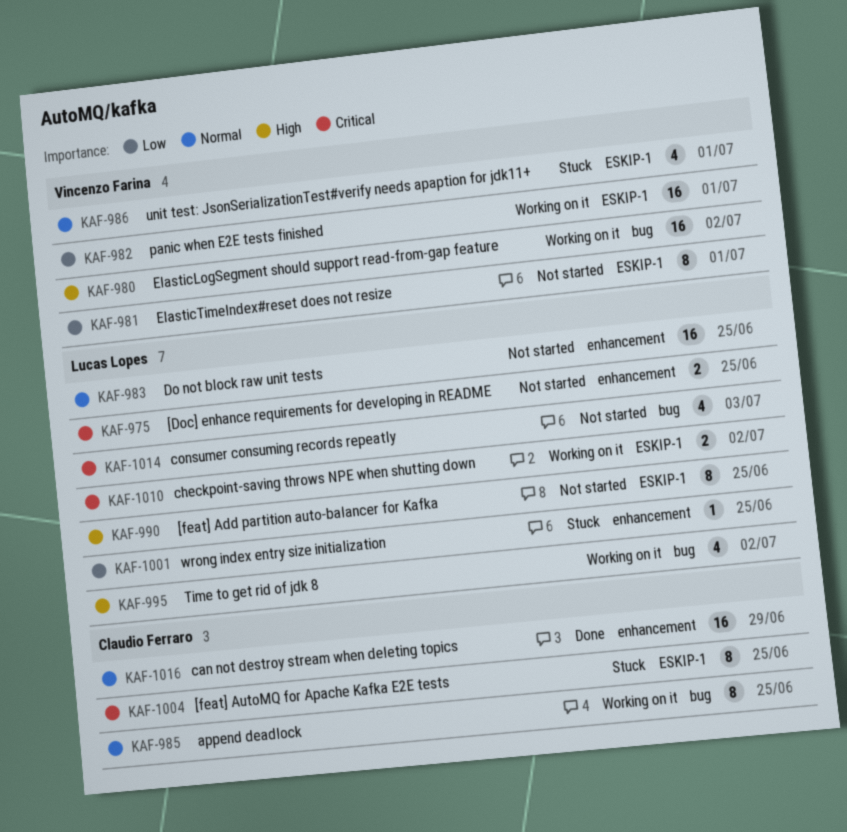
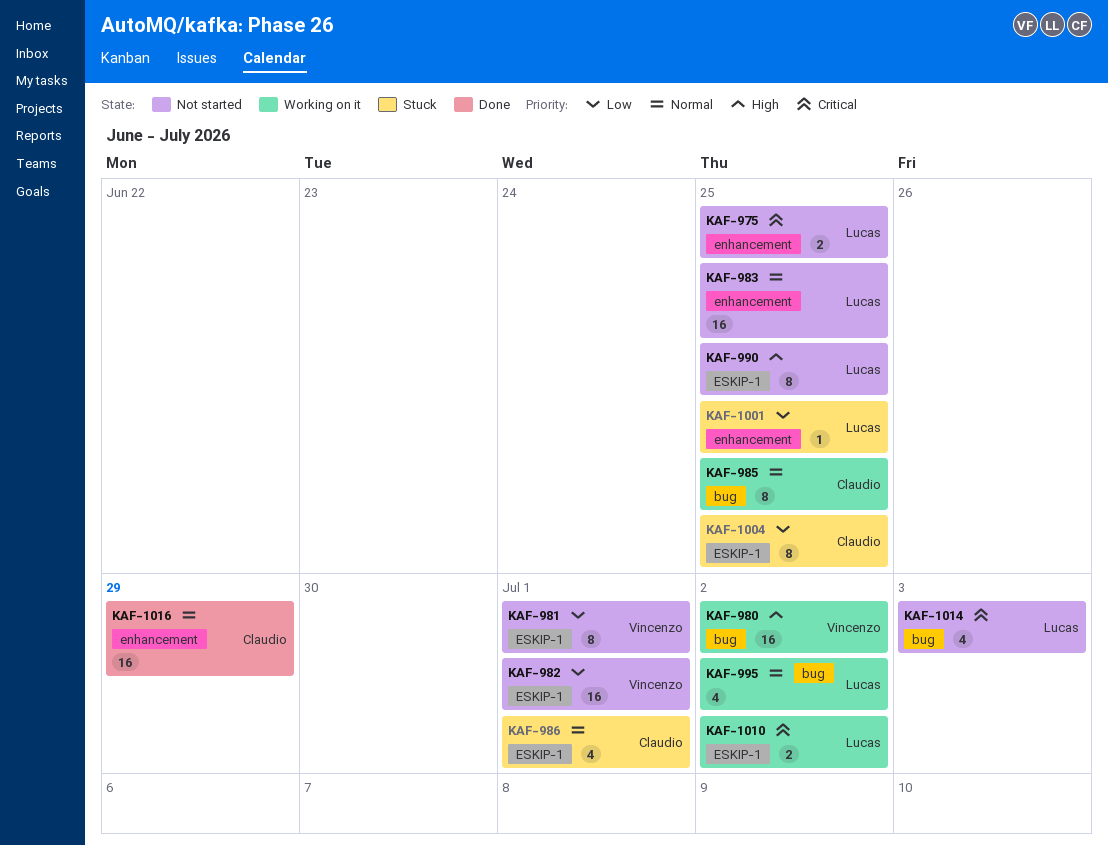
KAF-982, status: Working on it -> Not started
KAF-986, owner: Vincenzo Farina -> Claudio Ferraro
KAF-995, priority: High -> Normal
KAF-1004, priority: Critical -> Low

